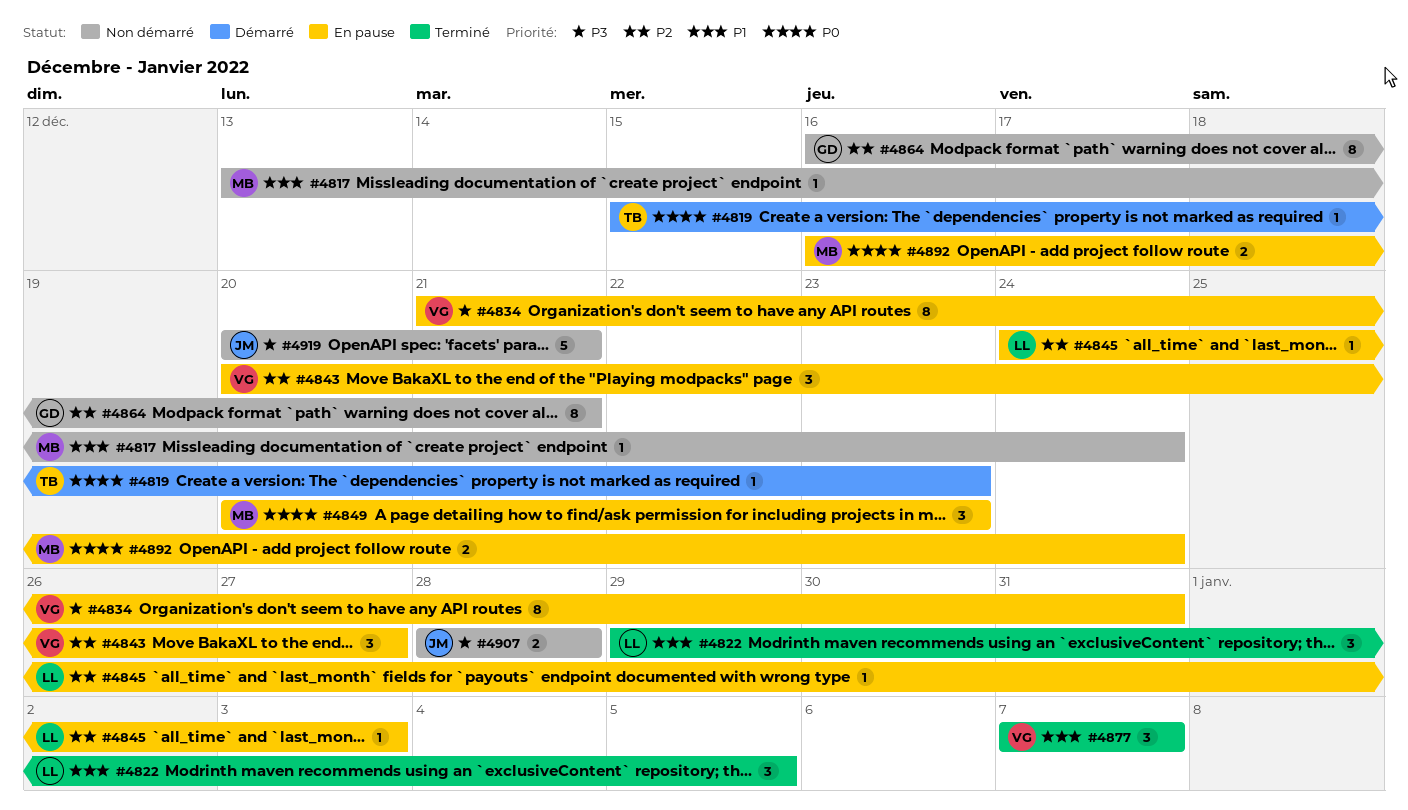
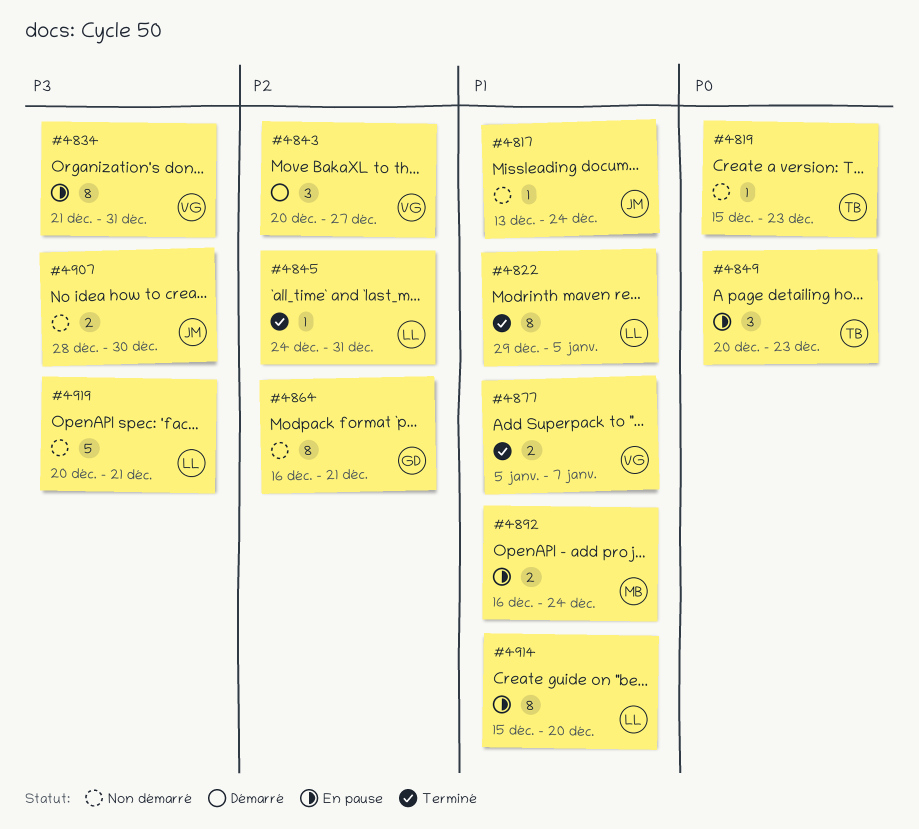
#4817, owner: MB -> JM
#4819, status: Démarré -> Non démarré
#4822, estimate: 3 -> 8
#4843, status: En pause -> Démarré
#4845, status: En pause -> Terminé
#4845, due: Jan 3 -> Dec 31
#4849, owner: MB -> TB
#4877, estimate: 3 -> 2
#4877, start: Jan 7 -> Jan 5
#4892, priority: P0 -> P1
#4907, due: Dec 28 -> Dec 30
#4914: none -> present
#4919, owner: JM -> LL

